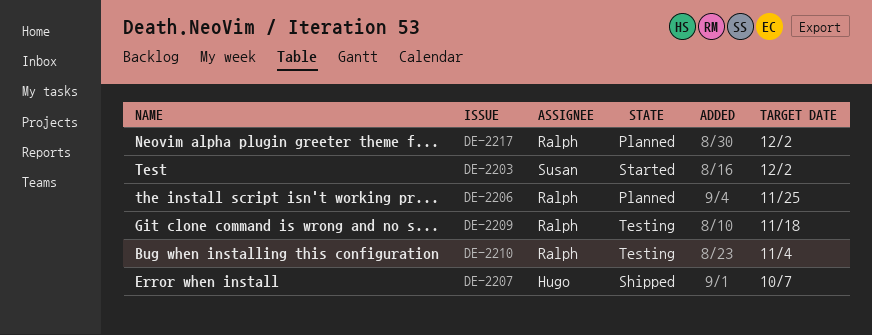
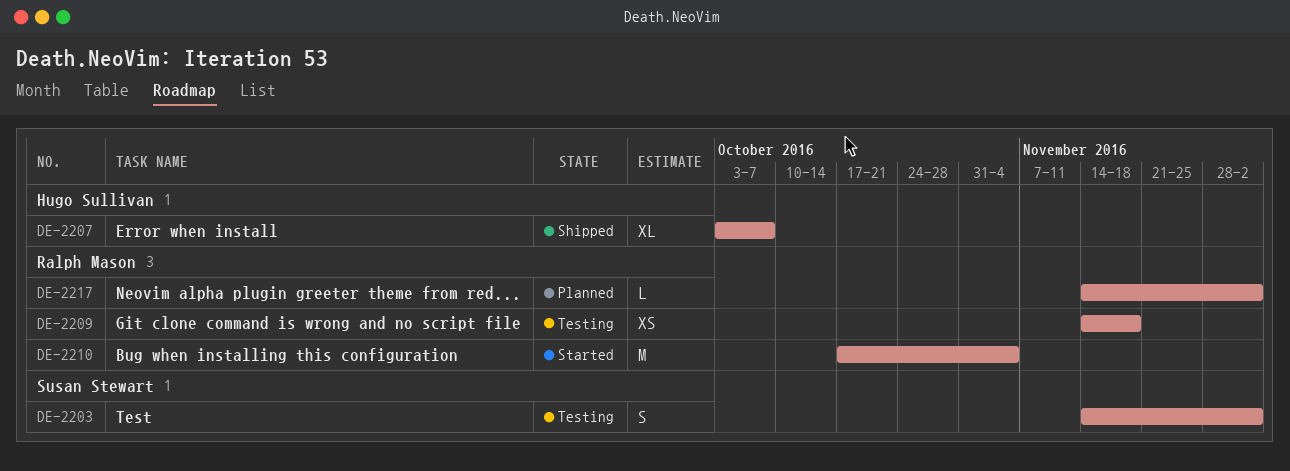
DE-2203, status: Started -> Testing
DE-2206: present -> none
DE-2210, status: Testing -> Started

